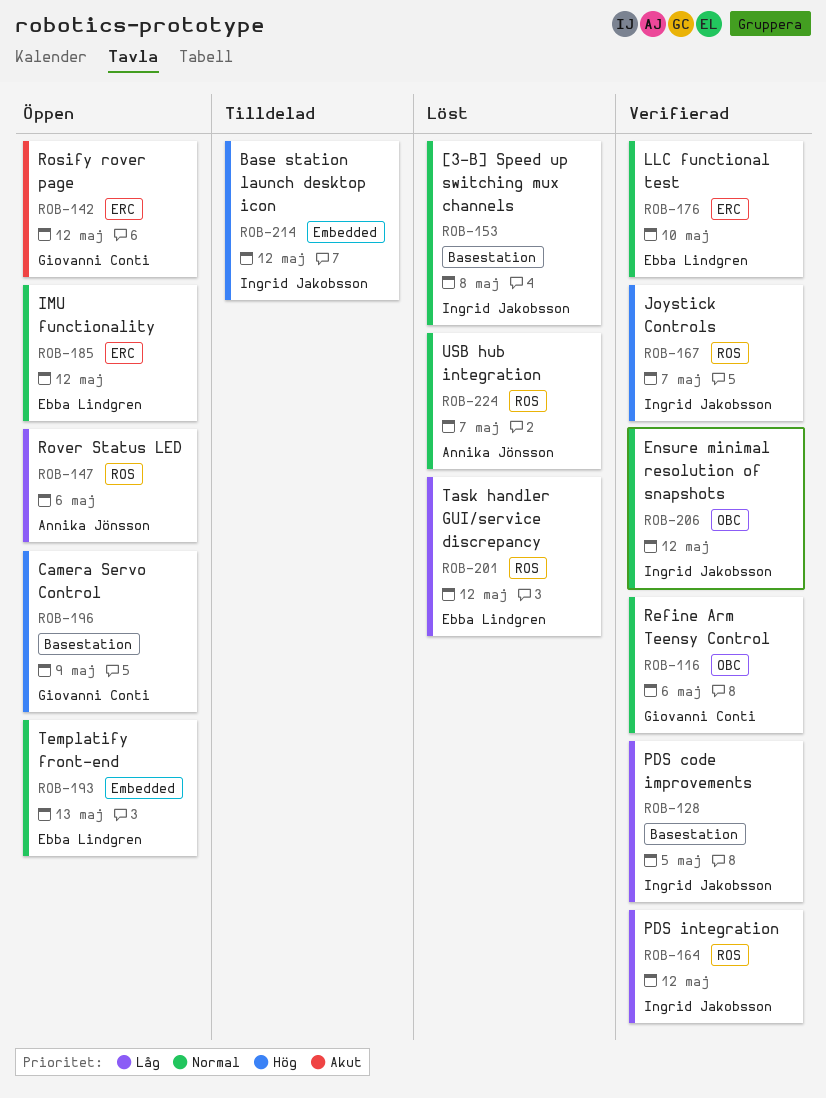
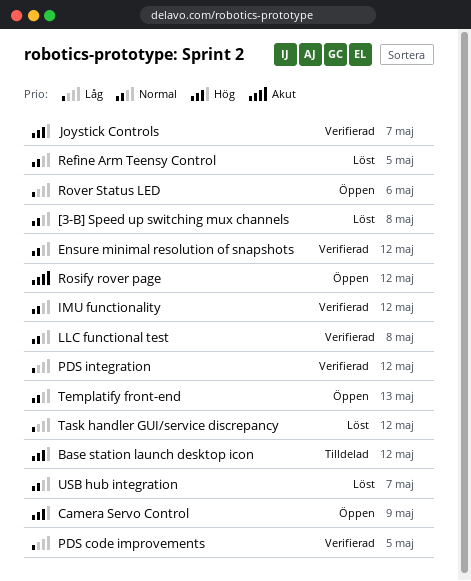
IMU functionality, status: Öppen -> Verifierad
LLC functional test, due: May 10 -> May 8
Refine Arm Teensy Control, status: Verifierad -> Löst
Refine Arm Teensy Control, due: May 6 -> May 5

